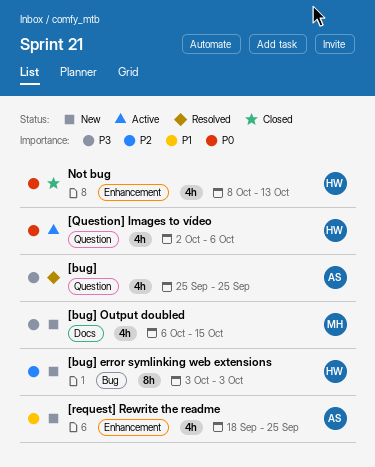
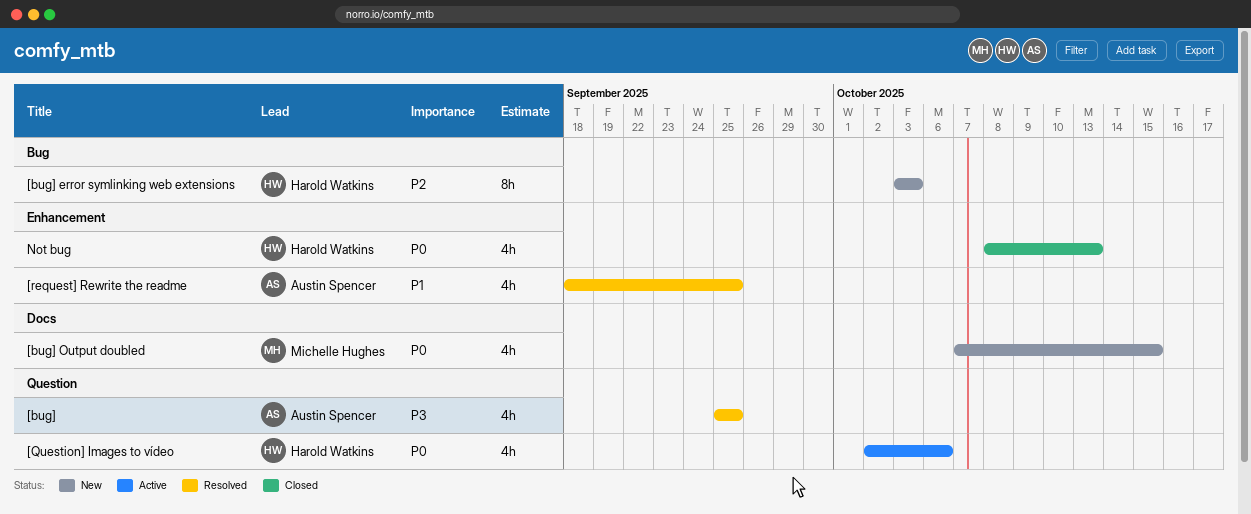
[bug] Output doubled, priority: P3 -> P0
[bug] Output doubled, start: Oct 6 -> Oct 7
[request] Rewrite the readme, status: New -> Resolved

